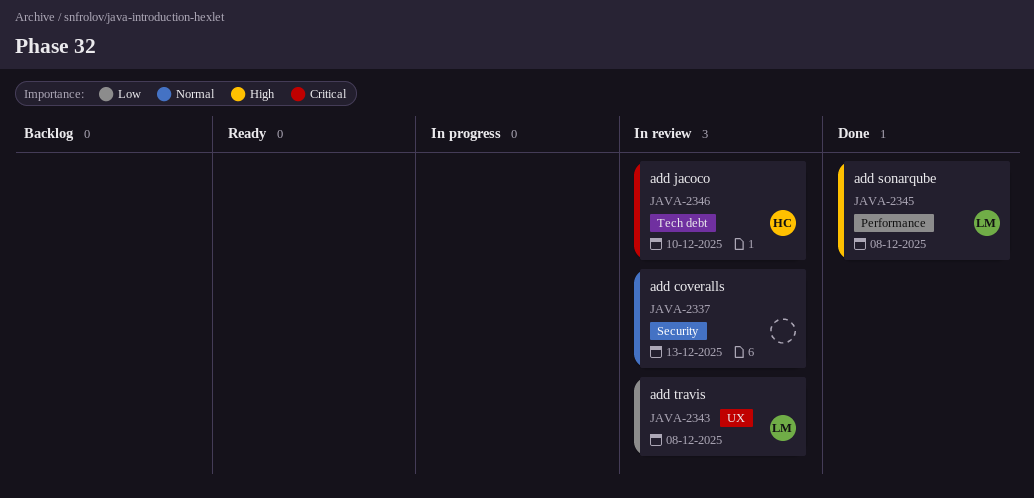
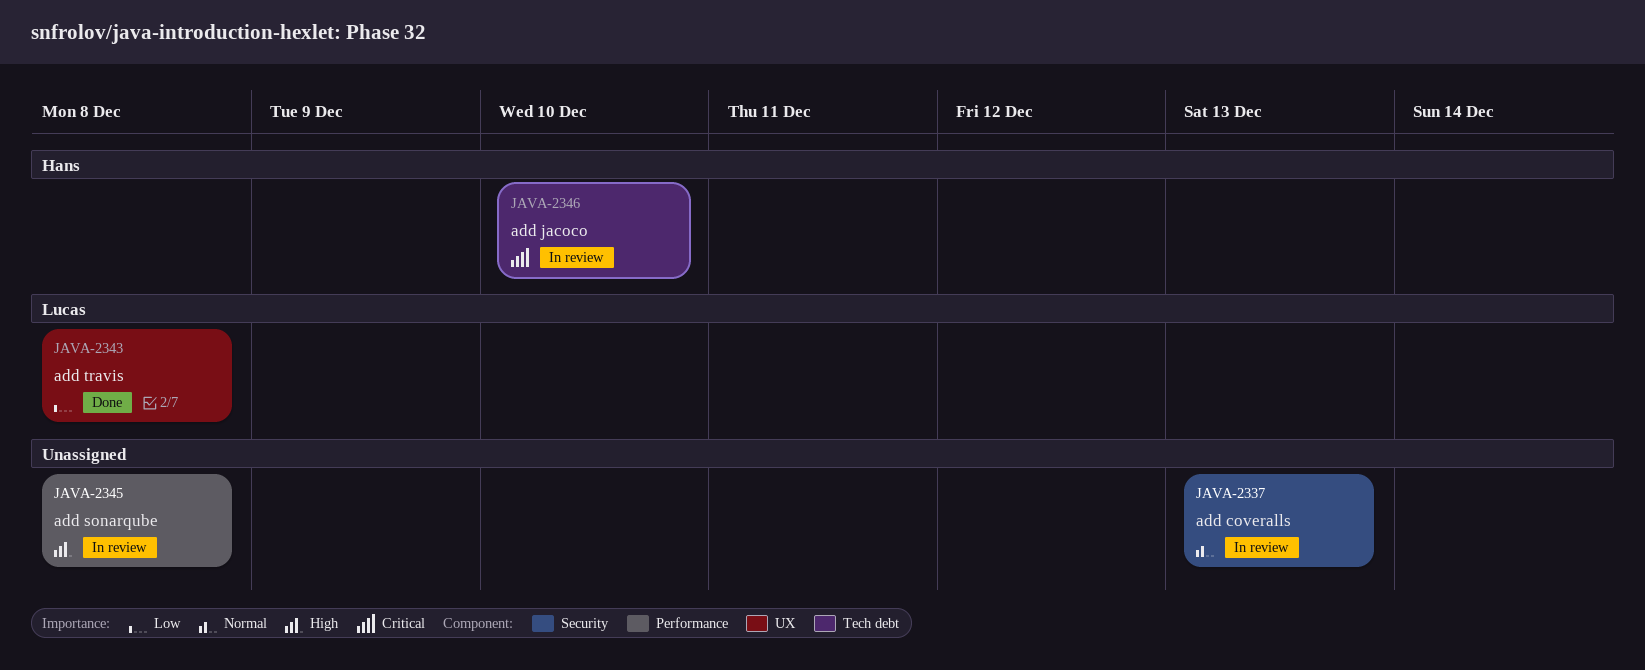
JAVA-2343, status: In review -> Done
JAVA-2345, status: Done -> In review
JAVA-2345, owner: Lucas -> none

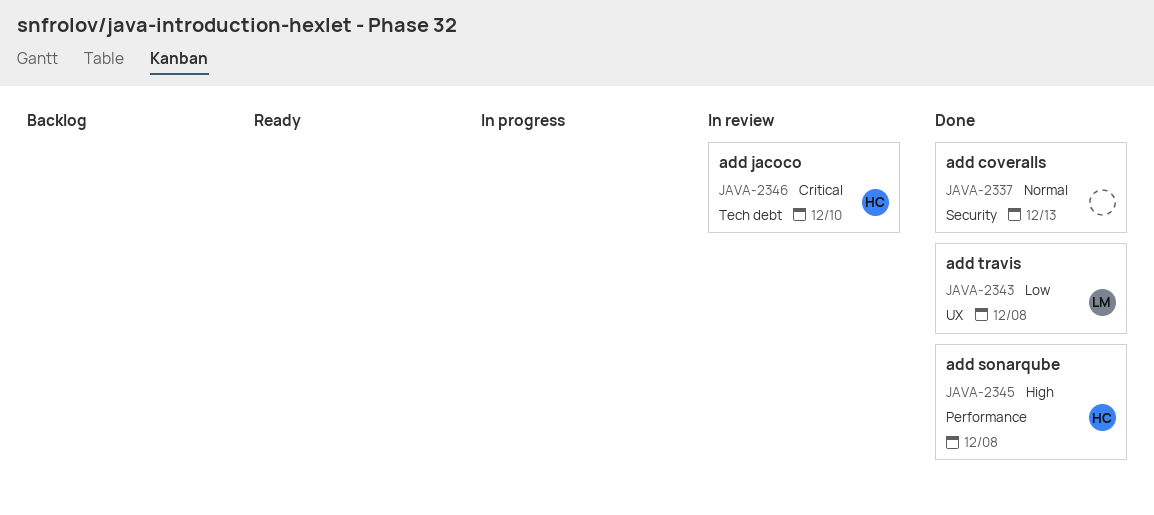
JAVA-2337, status: In review -> Done
JAVA-2345, status: In review -> Done
JAVA-2345, owner: none -> Hans

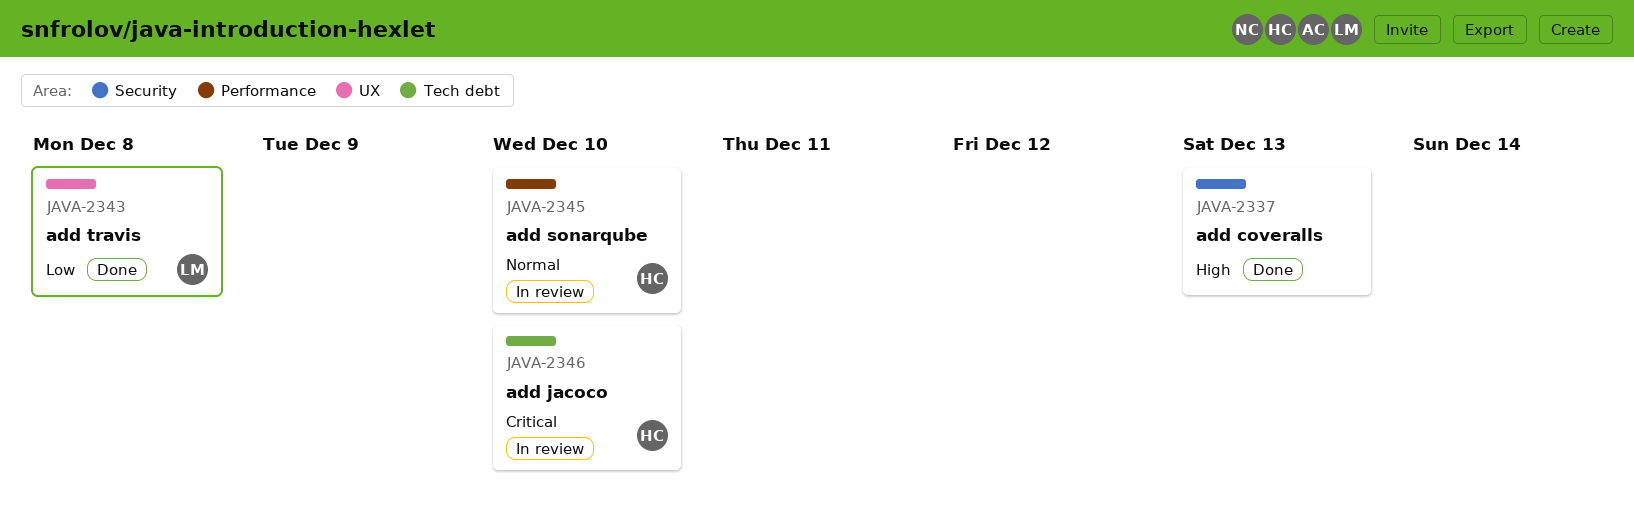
JAVA-2337, priority: Normal -> High
JAVA-2345, status: Done -> In review
JAVA-2345, priority: High -> Normal
JAVA-2345, due: Dec 8 -> Dec 10

